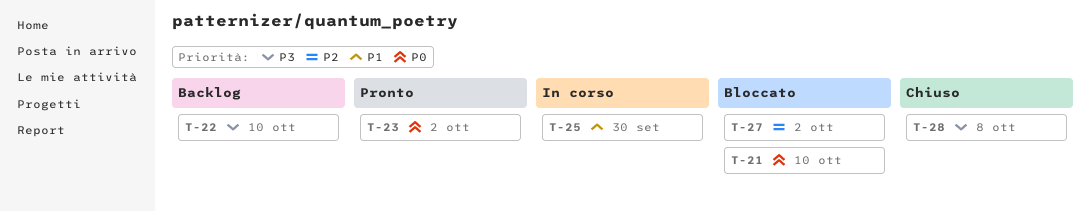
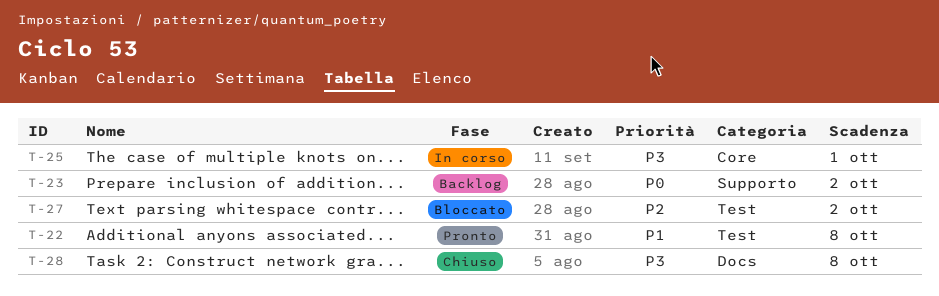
T-21: present -> none
T-22, status: Backlog -> Pronto
T-22, priority: P3 -> P1
T-22, due: Oct 10 -> Oct 8
T-23, status: Pronto -> Backlog
T-25, priority: P1 -> P3
T-25, due: Sep 30 -> Oct 1

